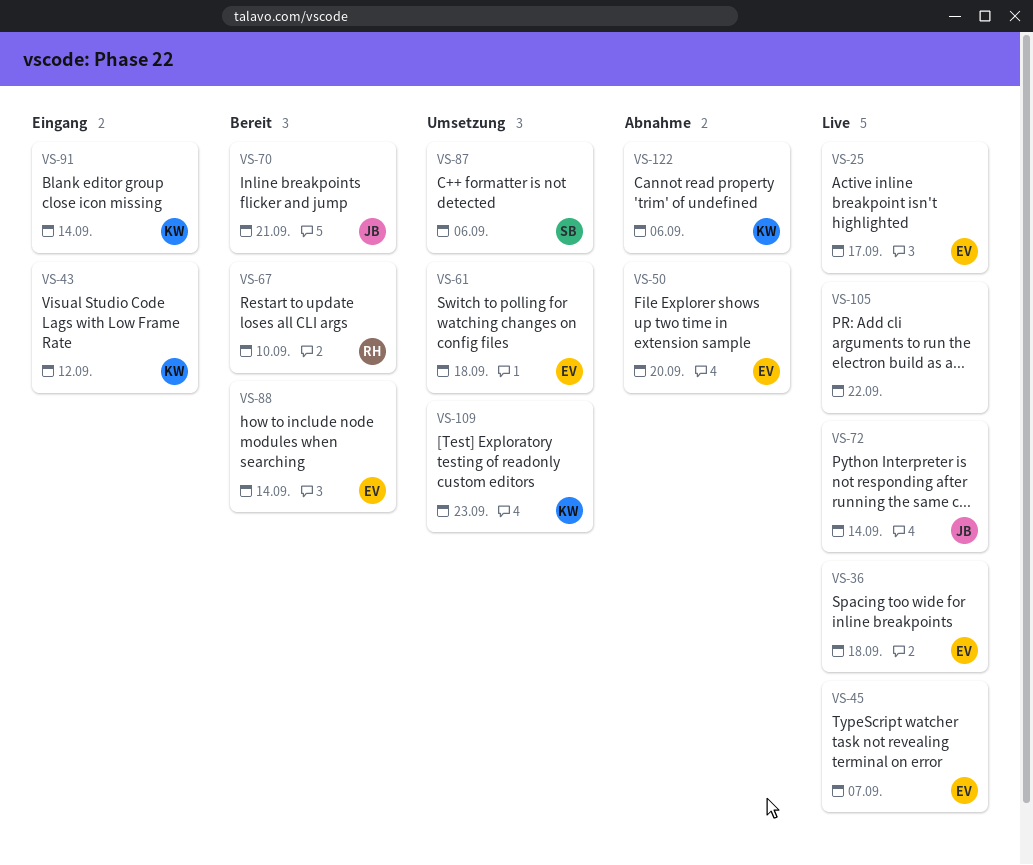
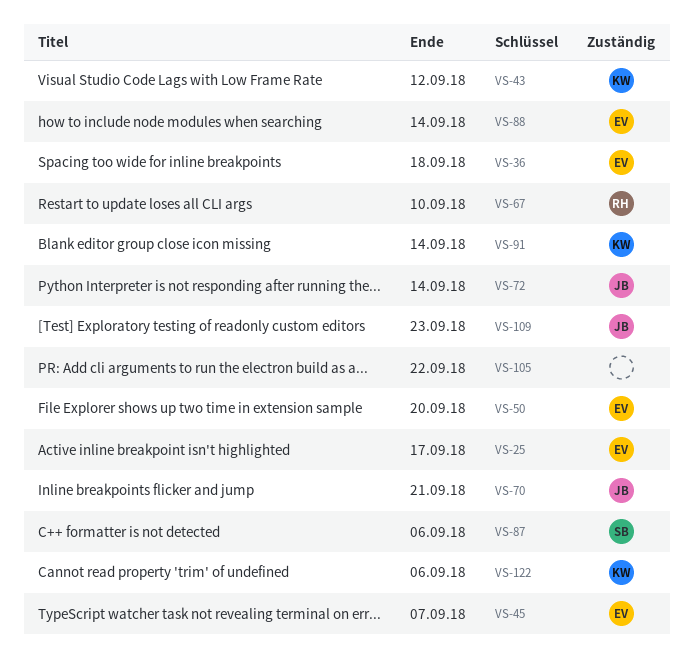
VS-61: present -> none
VS-109, owner: KW -> JB

